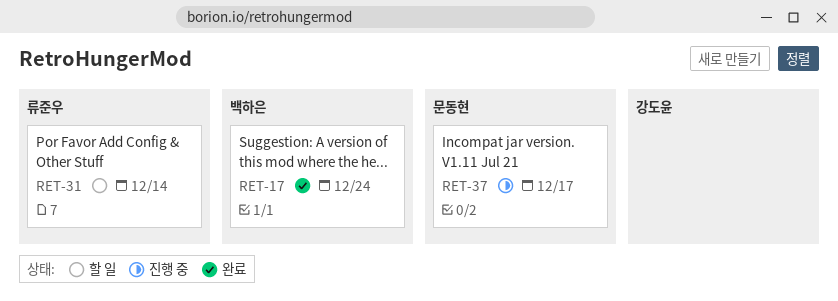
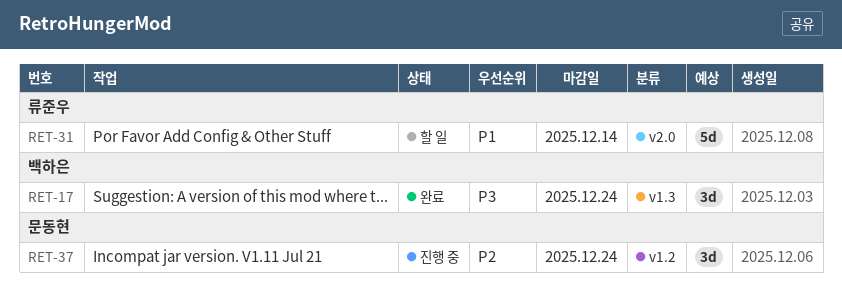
RET-37, due: Dec 17 -> Dec 24

